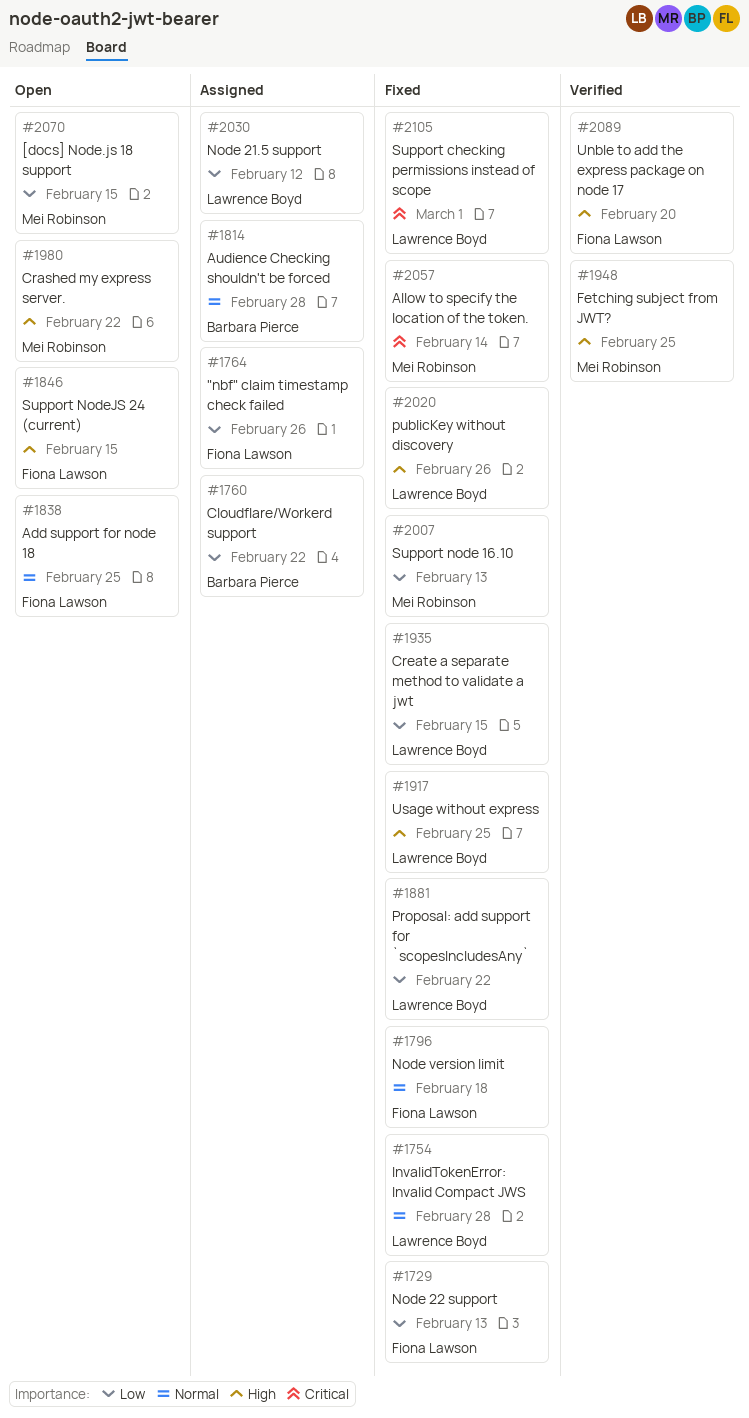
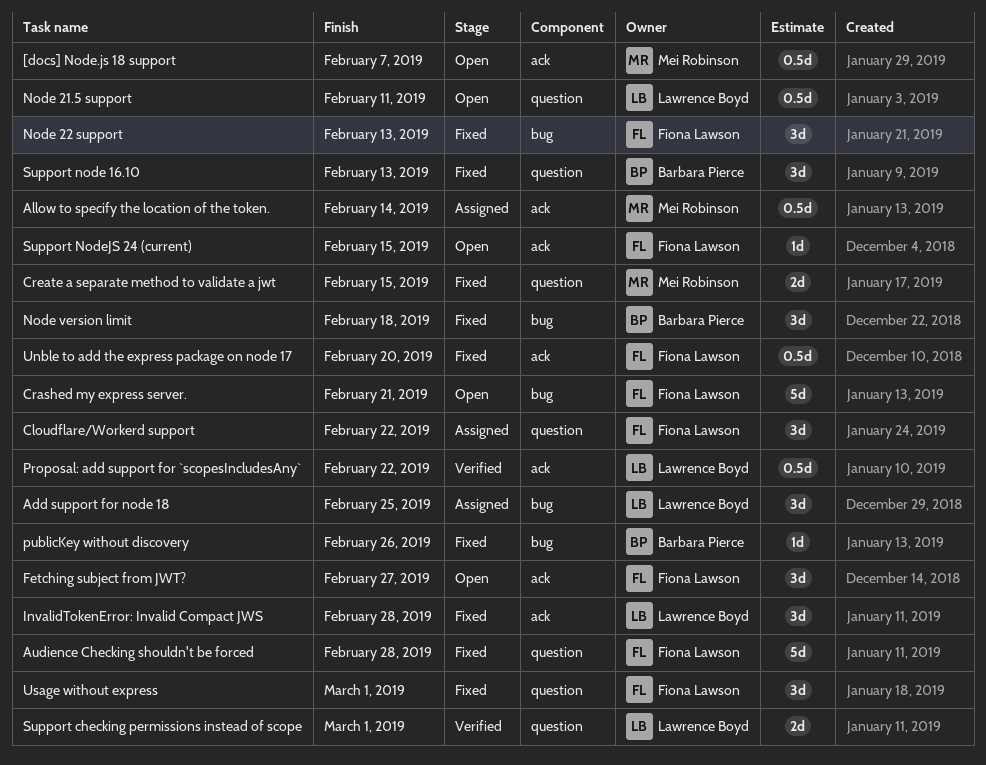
"nbf" claim timestamp check failed: present -> none
[docs] Node.js 18 support, due: Feb 15 -> Feb 7
Add support for node 18, status: Open -> Assigned
Add support for node 18, owner: Fiona Lawson -> Lawrence Boyd
Allow to specify the location of the token., status: Fixed -> Assigned
Audience Checking shouldn't be forced, status: Assigned -> Fixed
Audience Checking shouldn't be forced, owner: Barbara Pierce -> Fiona Lawson
Cloudflare/Workerd support, owner: Barbara Pierce -> Fiona Lawson
Crashed my express server., owner: Mei Robinson -> Fiona Lawson
Crashed my express server., due: Feb 22 -> Feb 21
Create a separate method to validate a jwt, owner: Lawrence Boyd -> Mei Robinson
Fetching subject from JWT?, status: Verified -> Open
Fetching subject from JWT?, owner: Mei Robinson -> Fiona Lawson
Fetching subject from JWT?, due: Feb 25 -> Feb 27
Node 21.5 support, status: Assigned -> Open
Node 21.5 support, due: Feb 12 -> Feb 11
Node version limit, owner: Fiona Lawson -> Barbara Pierce
Proposal: add support for `scopesIncludesAny`, status: Fixed -> Verified
publicKey without discovery, owner: Lawrence Boyd -> Barbara Pierce
Support checking permissions instead of scope, status: Fixed -> Verified
Support node 16.10, owner: Mei Robinson -> Barbara Pierce
Unble to add the express package on node 17, status: Verified -> Fixed
Usage without express, owner: Lawrence Boyd -> Fiona Lawson
Usage without express, due: Feb 25 -> Mar 1

